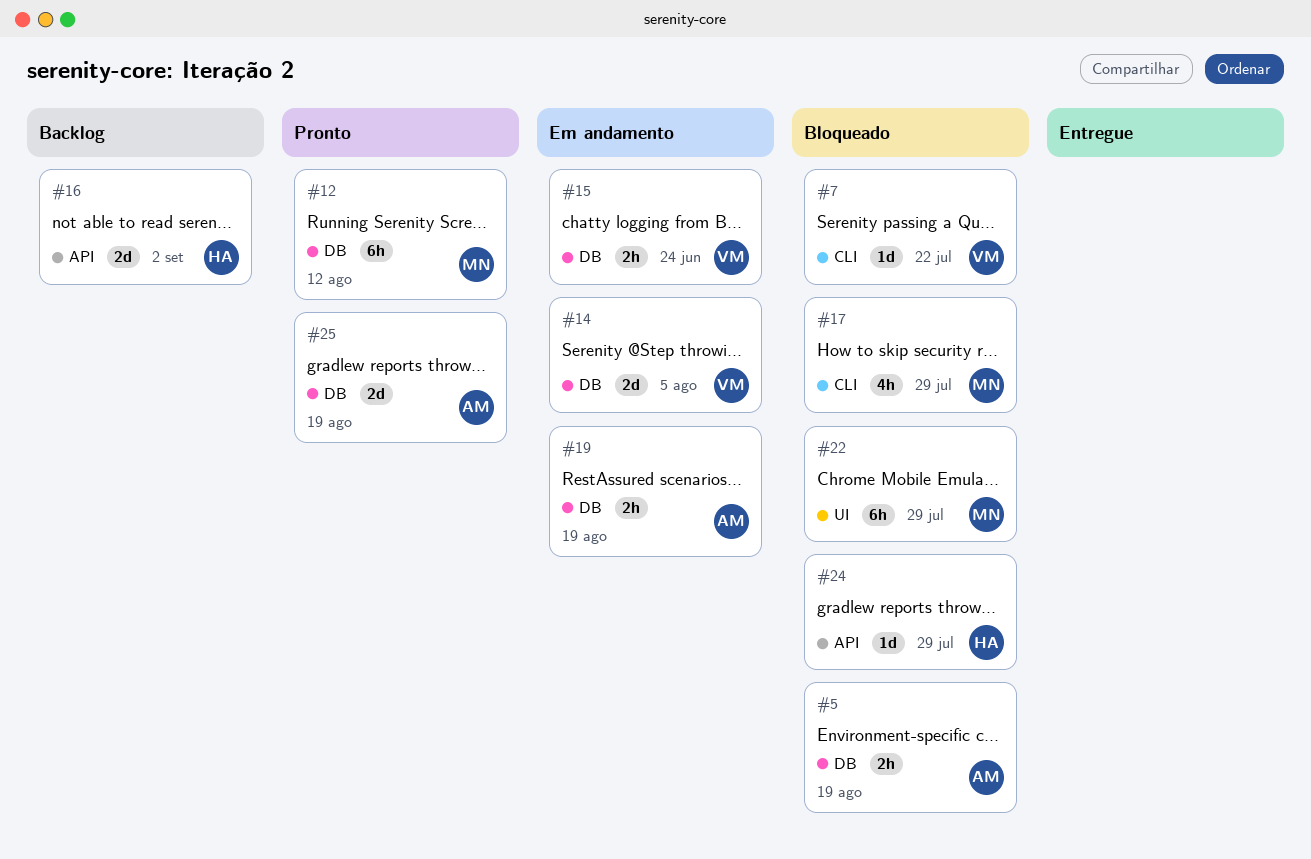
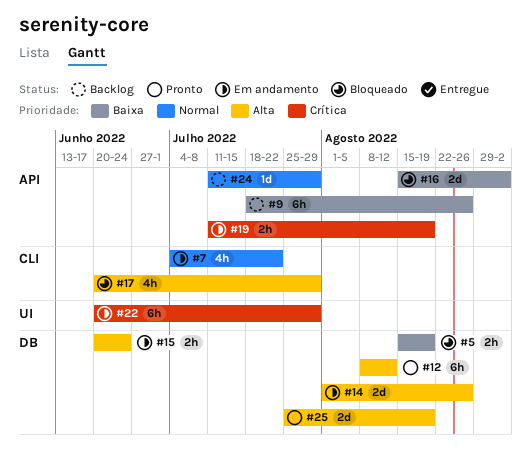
#7, status: Bloqueado -> Em andamento
#7, estimate: 1d -> 4h
#9: none -> present
#14, due: Aug 5 -> Aug 26
#16, status: Backlog -> Bloqueado
#19, label: DB -> API
#22, status: Bloqueado -> Em andamento
#24, status: Bloqueado -> Backlog

